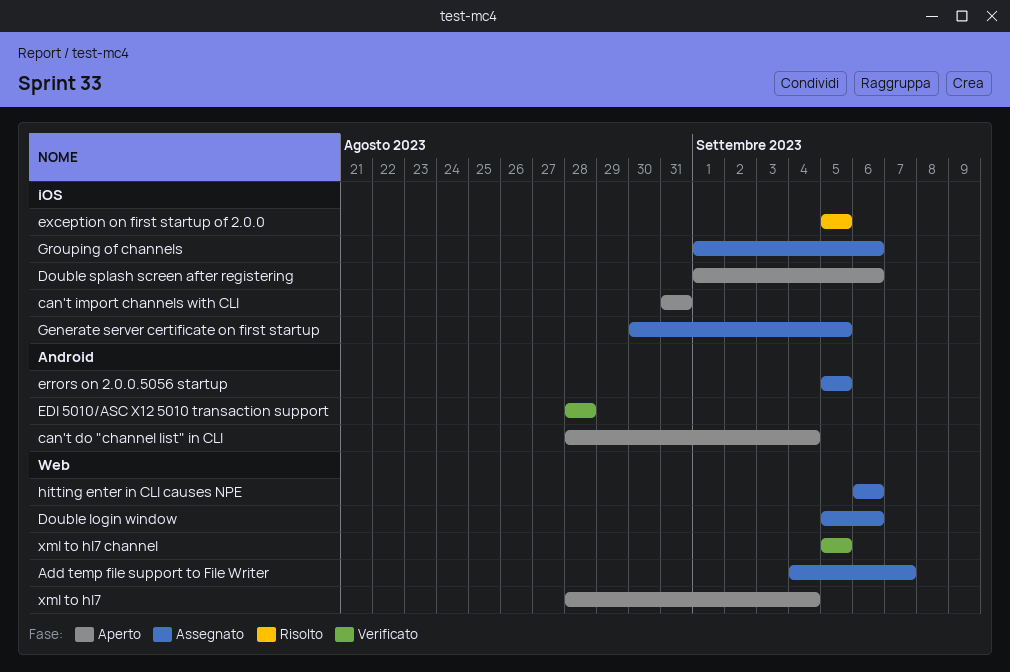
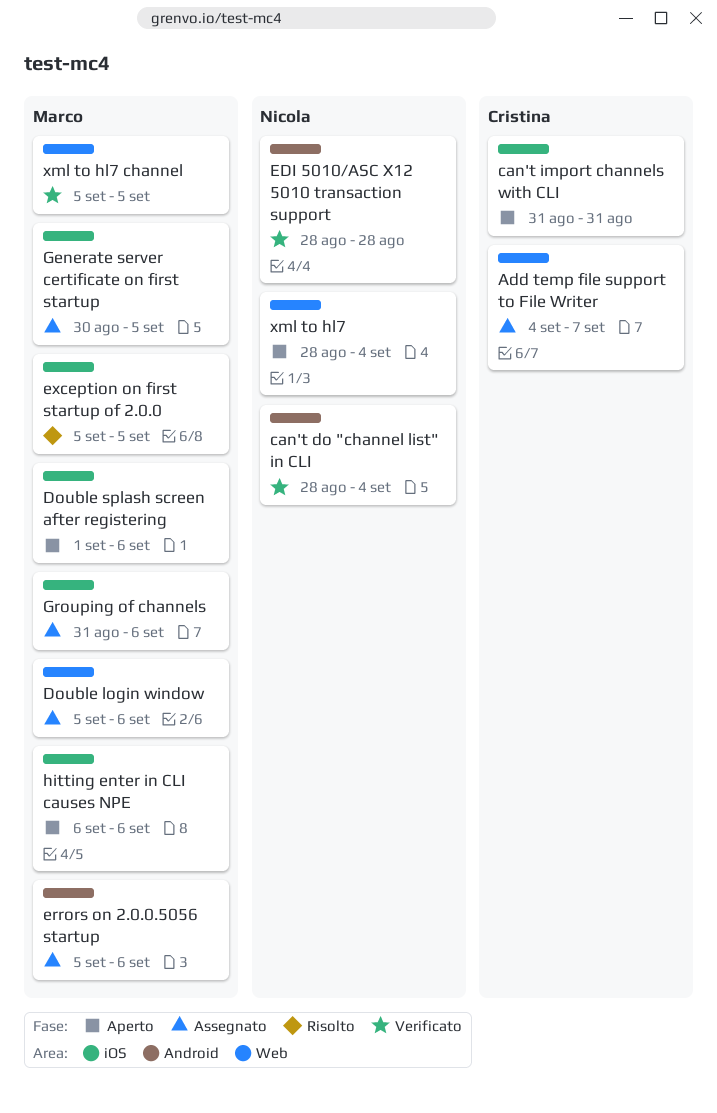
can't do "channel list" in CLI, status: Aperto -> Verificato
errors on 2.0.0.5056 startup, due: Sep 5 -> Sep 6
Grouping of channels, start: Sep 1 -> Aug 31
hitting enter in CLI causes NPE, status: Assegnato -> Aperto
hitting enter in CLI causes NPE, label: Web -> iOS

